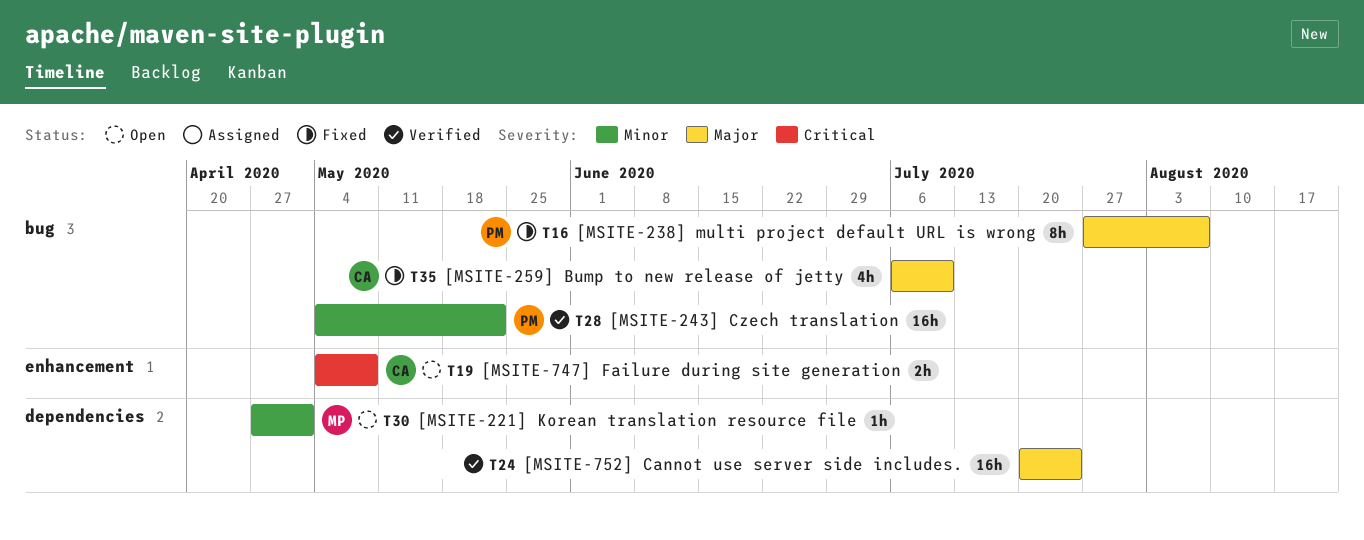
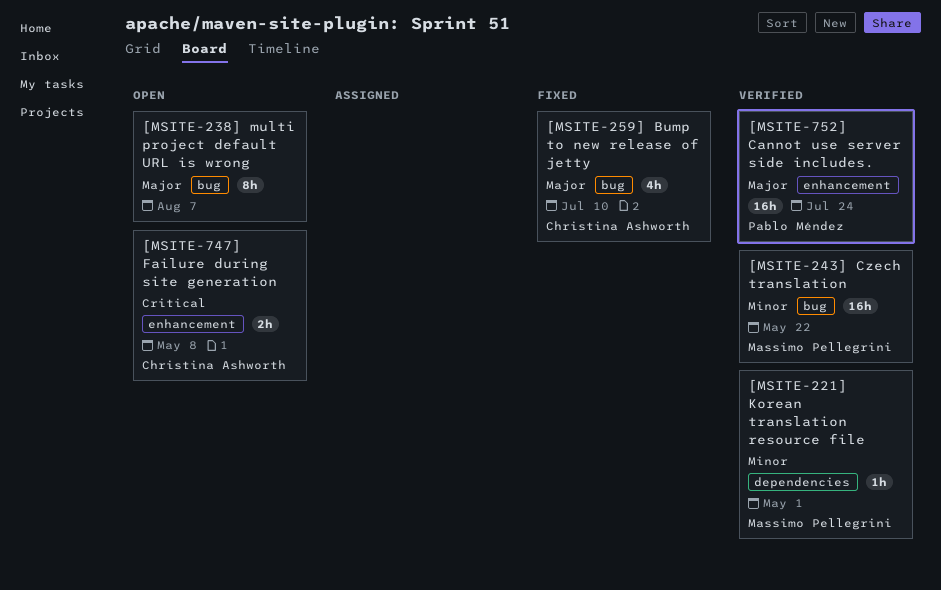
[MSITE-221] Korean translation resource file, status: Open -> Verified
[MSITE-238] multi project default URL is wrong, status: Fixed -> Open
[MSITE-238] multi project default URL is wrong, owner: Pablo Méndez -> none
[MSITE-243] Czech translation, owner: Pablo Méndez -> Massimo Pellegrini
[MSITE-752] Cannot use server side includes., owner: none -> Pablo Méndez
[MSITE-752] Cannot use server side includes., label: dependencies -> enhancement

